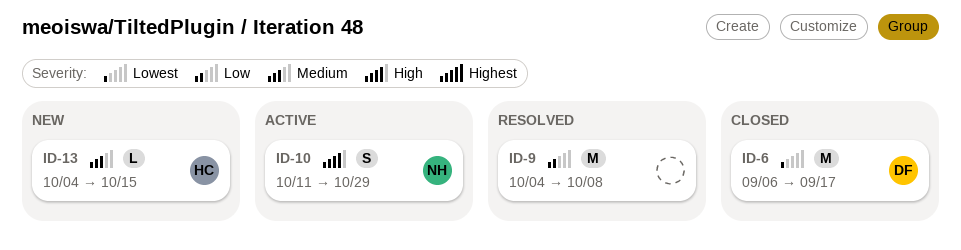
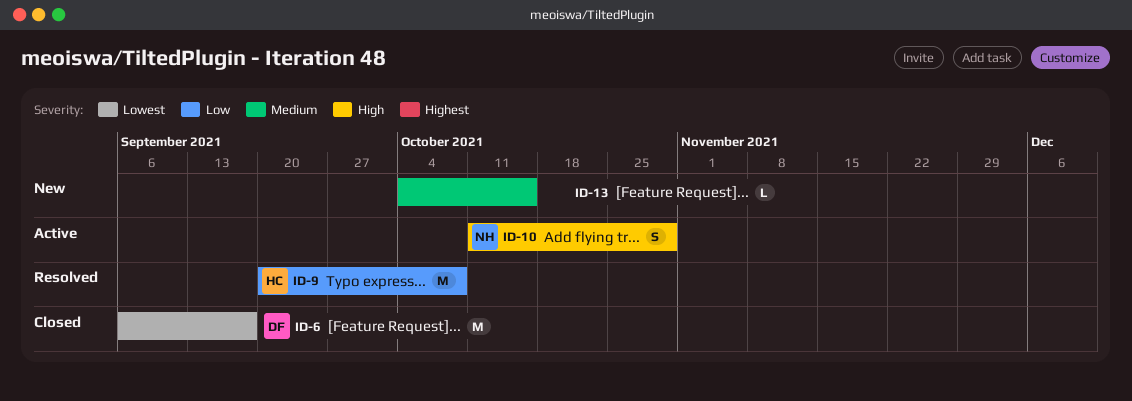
ID-9, owner: none -> HC
ID-9, start: Oct 4 -> Sep 20
ID-13, owner: HC -> none

